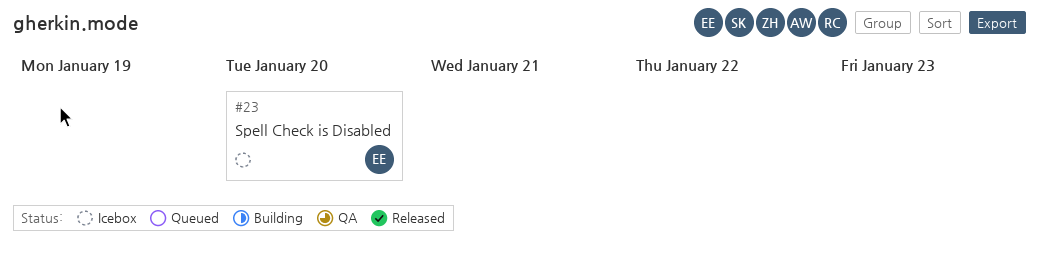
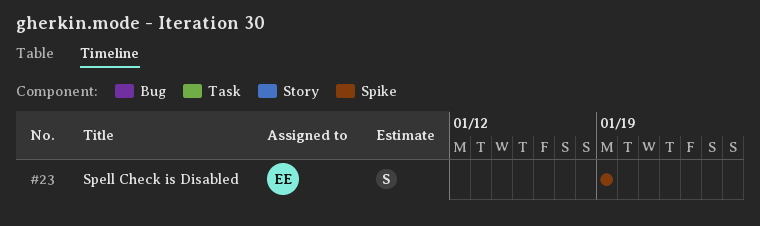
#23, due: Jan 20 -> Jan 19

